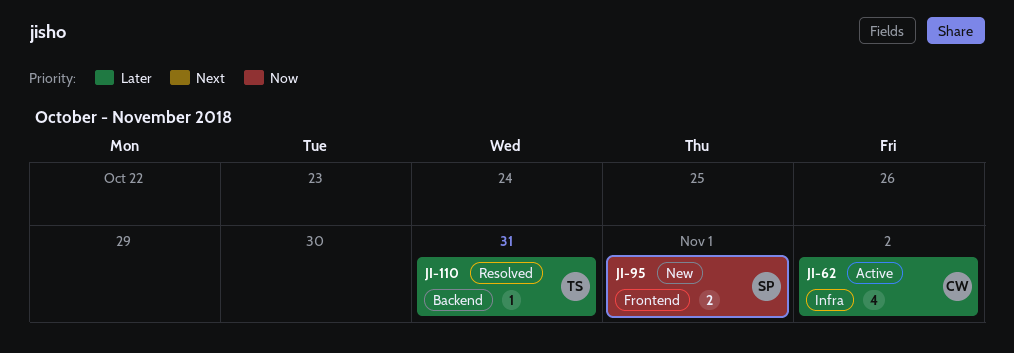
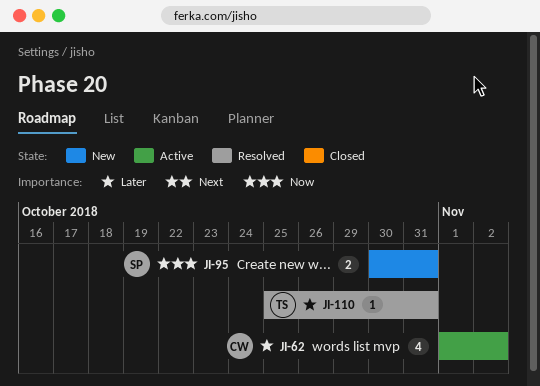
JI-95, due: Nov 1 -> Oct 31

